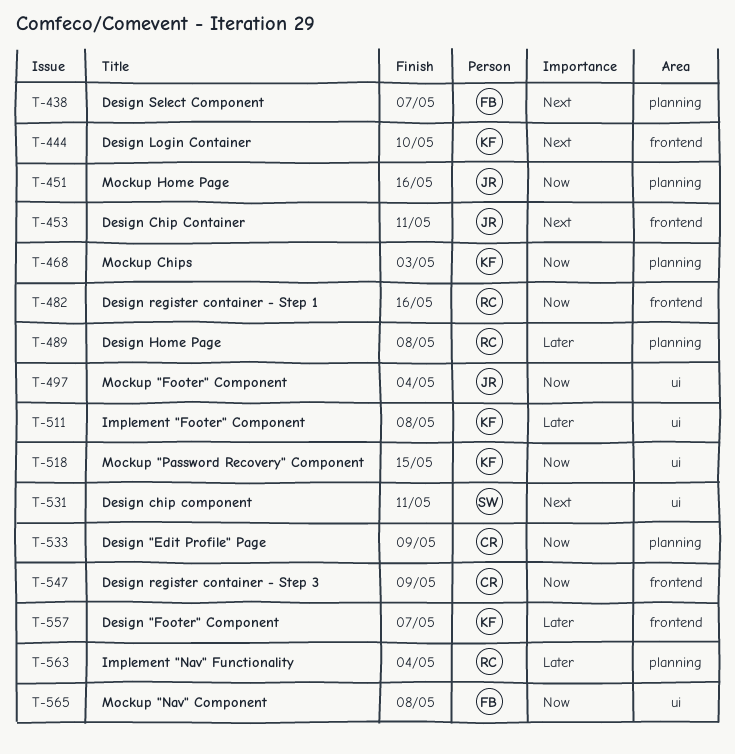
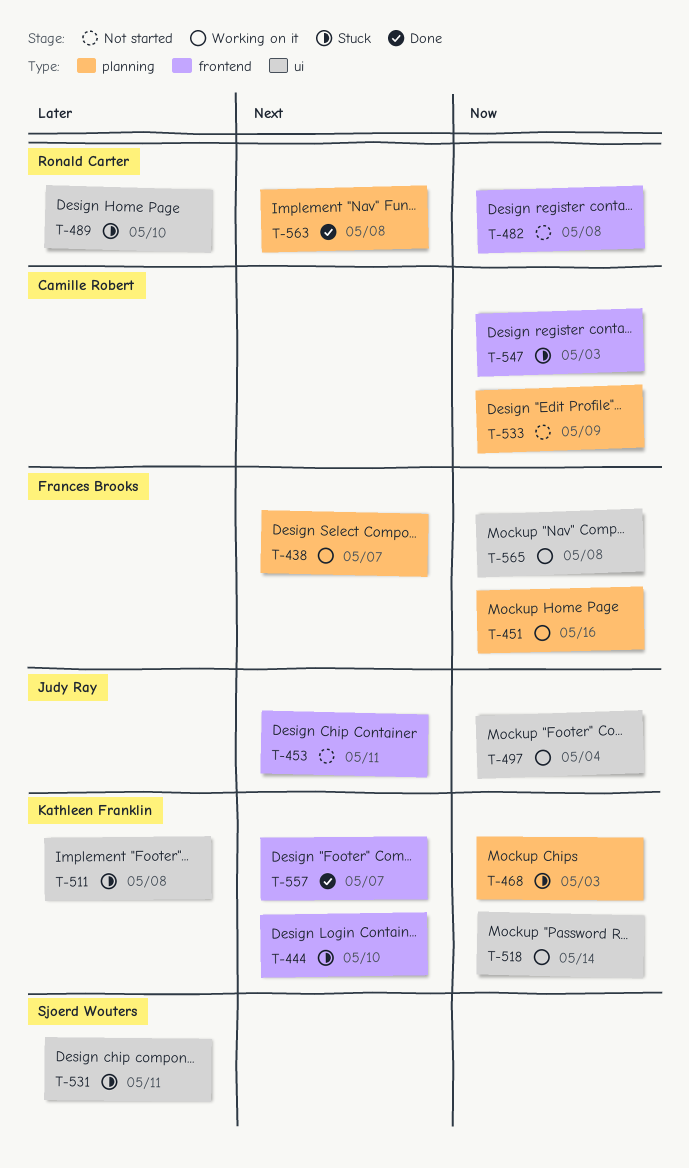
T-451, owner: Judy Ray -> Frances Brooks
T-482, due: May 16 -> May 8
T-489, label: planning -> ui
T-489, due: May 8 -> May 10
T-518, due: May 15 -> May 14
T-531, priority: Next -> Later
T-547, due: May 9 -> May 3
T-557, priority: Later -> Next
T-563, priority: Later -> Next
T-563, due: May 4 -> May 8

